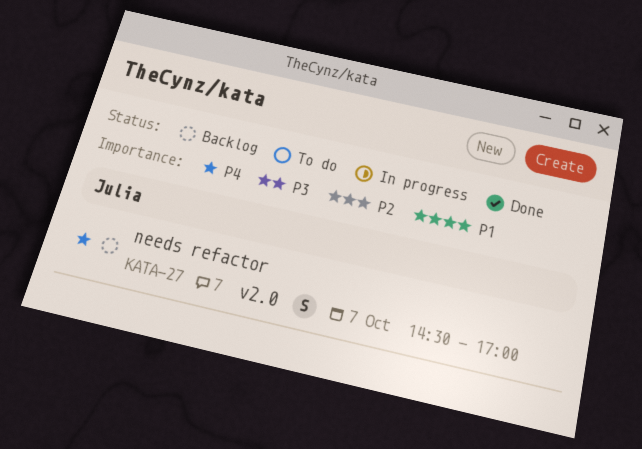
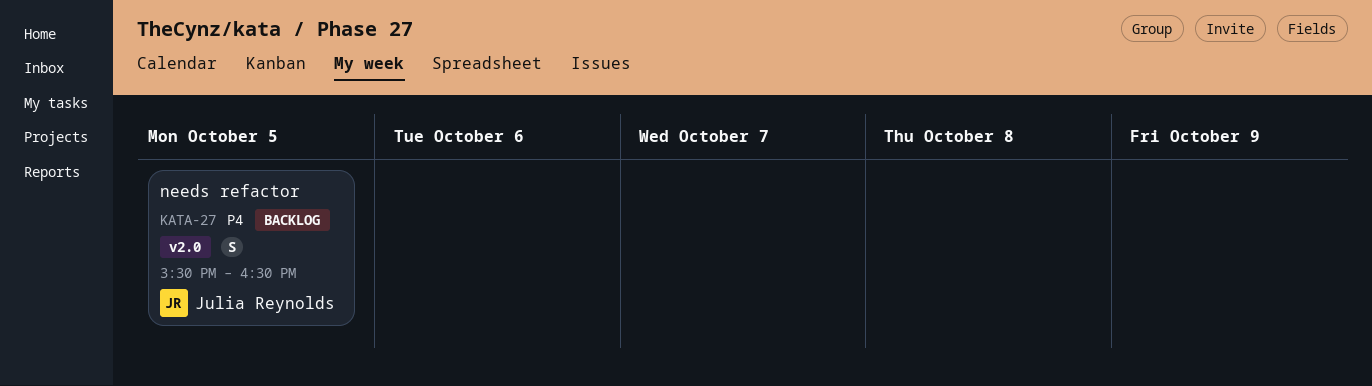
KATA-27, day: Oct 7 -> Oct 5
KATA-27, begins: 14:30 -> 15:30
KATA-27, ends: 17:00 -> 16:30

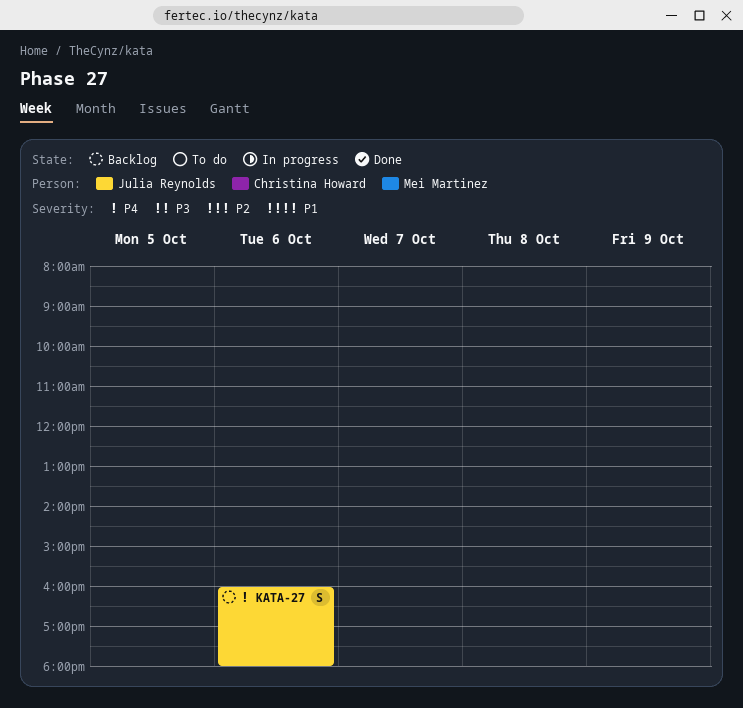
KATA-27, day: Oct 5 -> Oct 6
KATA-27, begins: 15:30 -> 16:00
KATA-27, ends: 16:30 -> 18:00

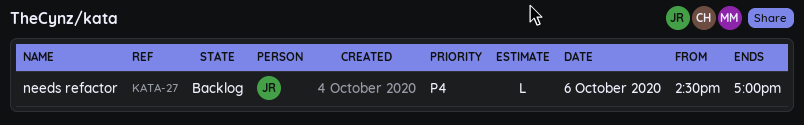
KATA-27, estimate: S -> L
KATA-27, begins: 16:00 -> 14:30
KATA-27, ends: 18:00 -> 17:00

